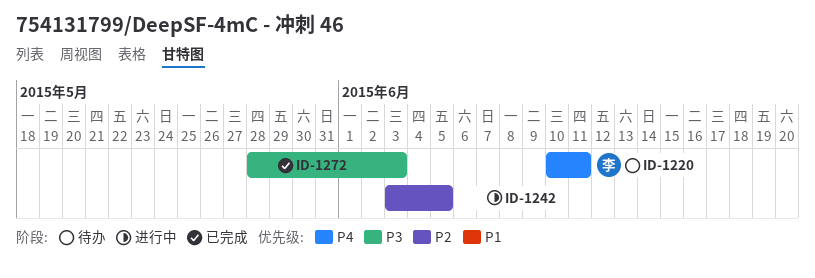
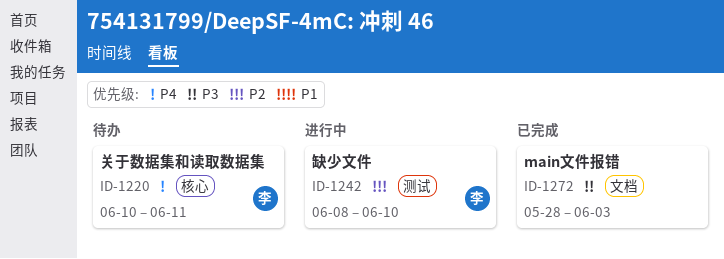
ID-1242, owner: none -> 李
ID-1242, start: Jun 3 -> Jun 8
ID-1242, due: Jun 5 -> Jun 10

